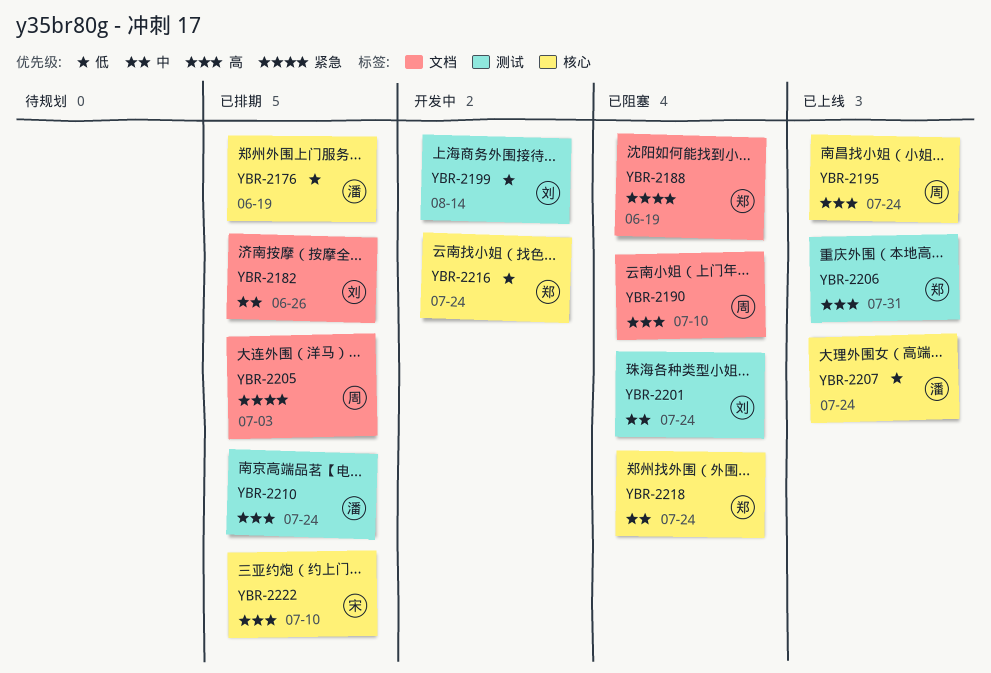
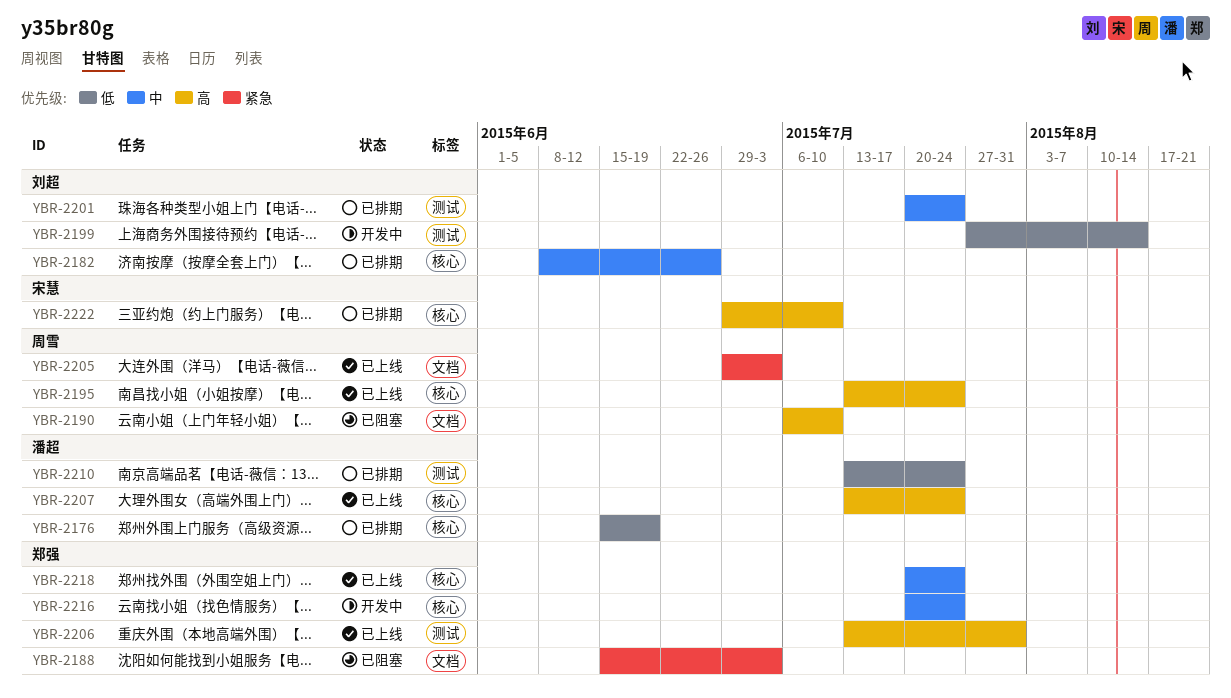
YBR-2182, label: 文档 -> 核心
YBR-2188, due: Jun 19 -> Jul 3
YBR-2201, status: 已阻塞 -> 已排期
YBR-2205, status: 已排期 -> 已上线
YBR-2207, priority: 低 -> 高
YBR-2210, priority: 高 -> 低
YBR-2216, priority: 低 -> 中
YBR-2218, status: 已阻塞 -> 已上线

